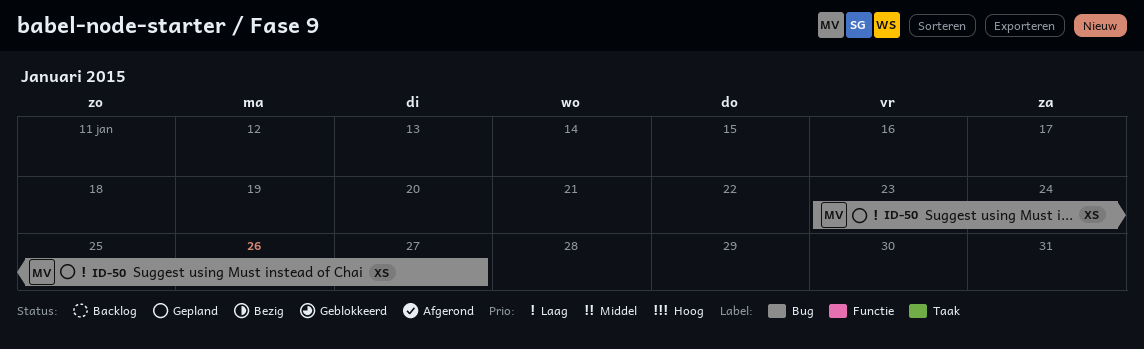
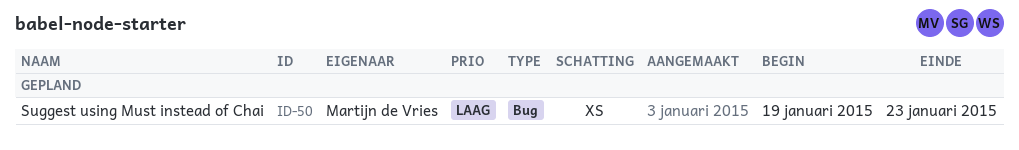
ID-50, start: Jan 23 -> Jan 19
ID-50, due: Jan 27 -> Jan 23

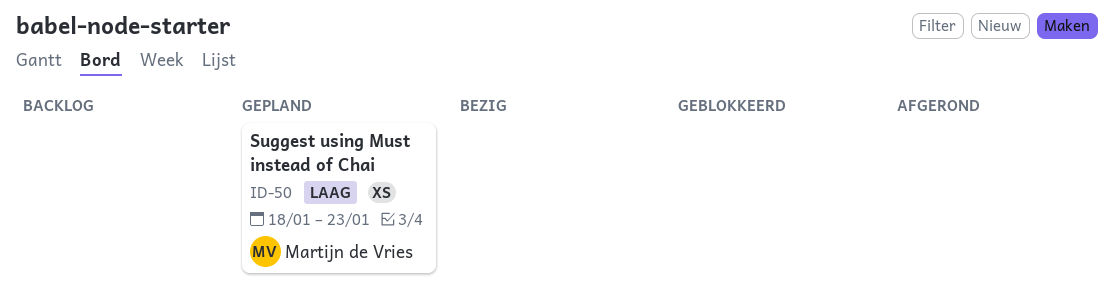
ID-50, start: Jan 19 -> Jan 18

